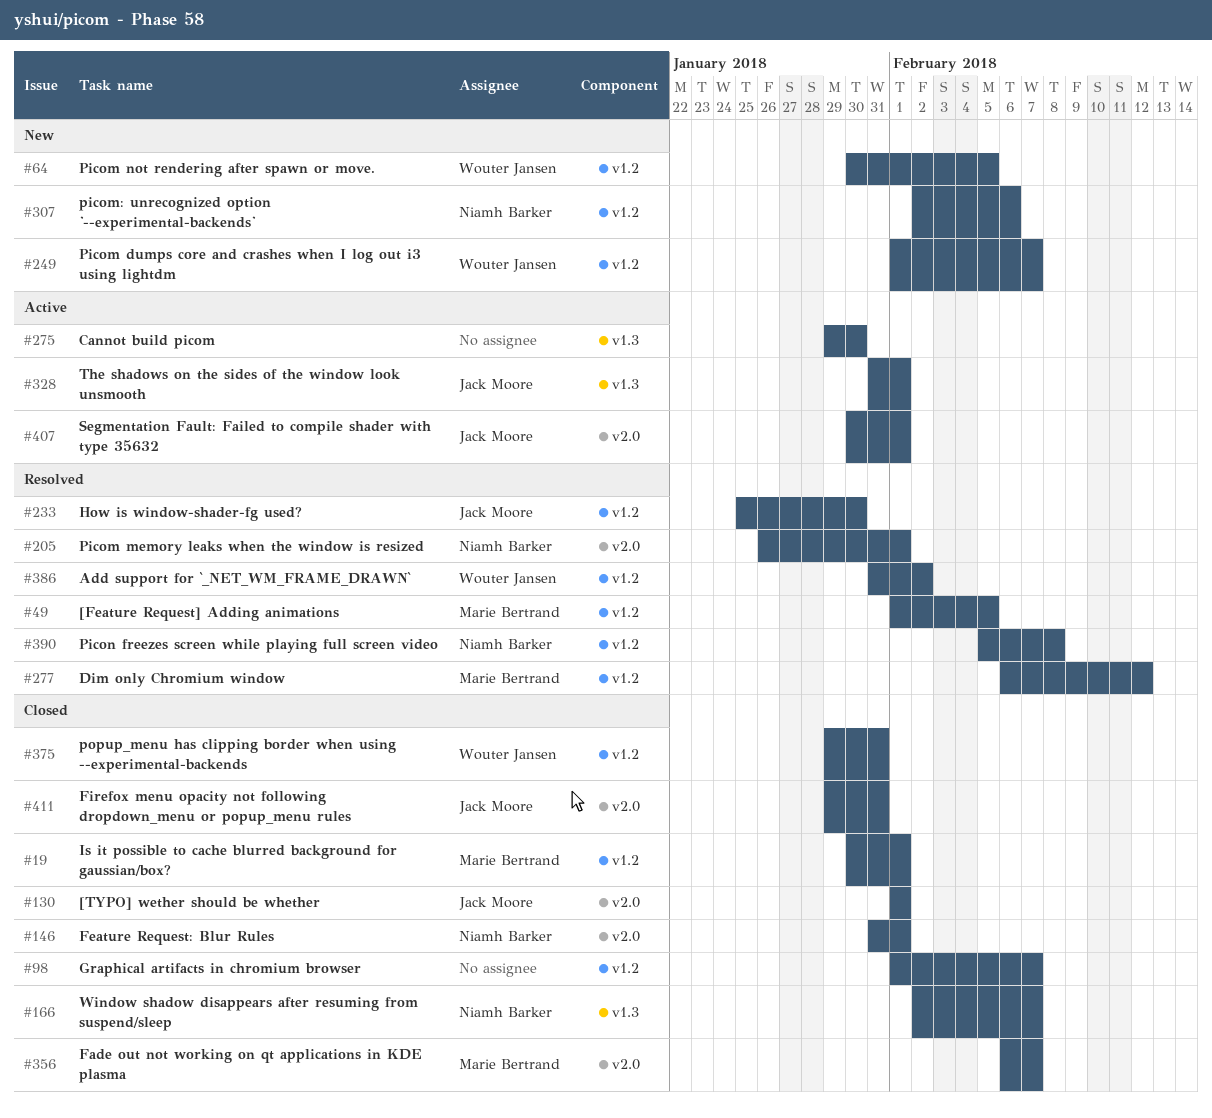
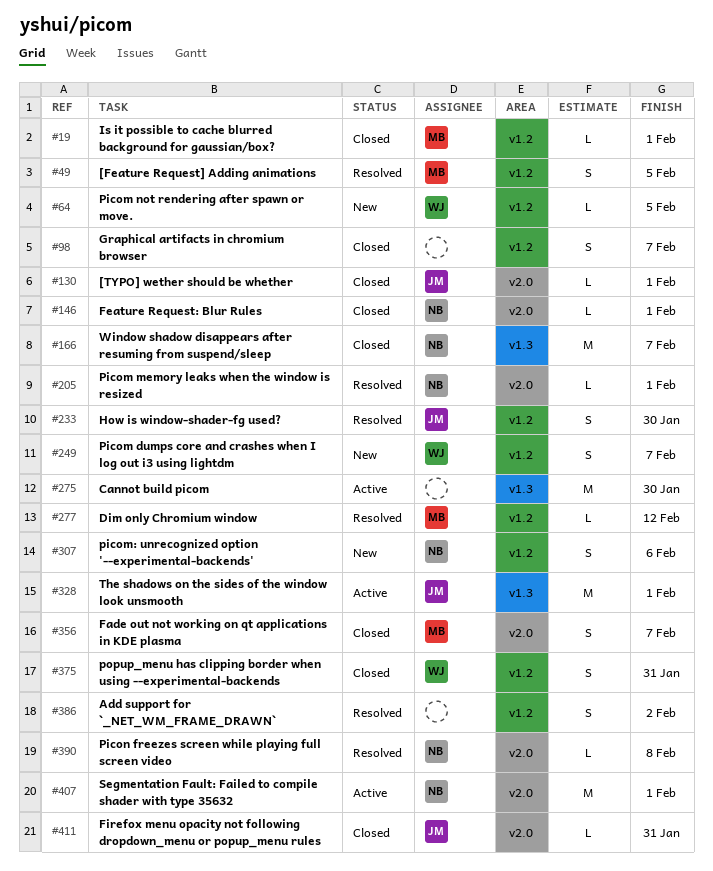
#386, owner: Wouter Jansen -> none
#390, label: v1.2 -> v2.0
#407, owner: Jack Moore -> Niamh Barker

